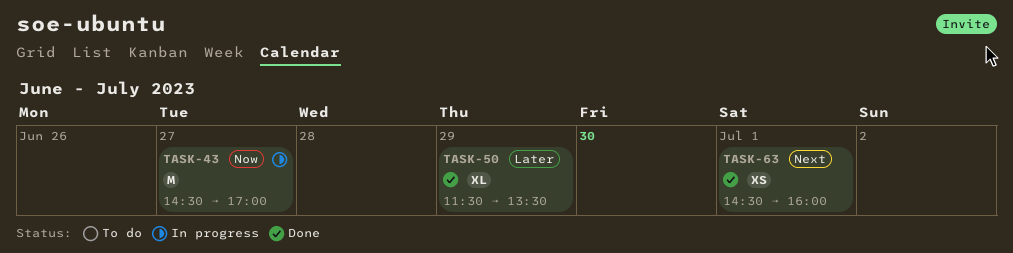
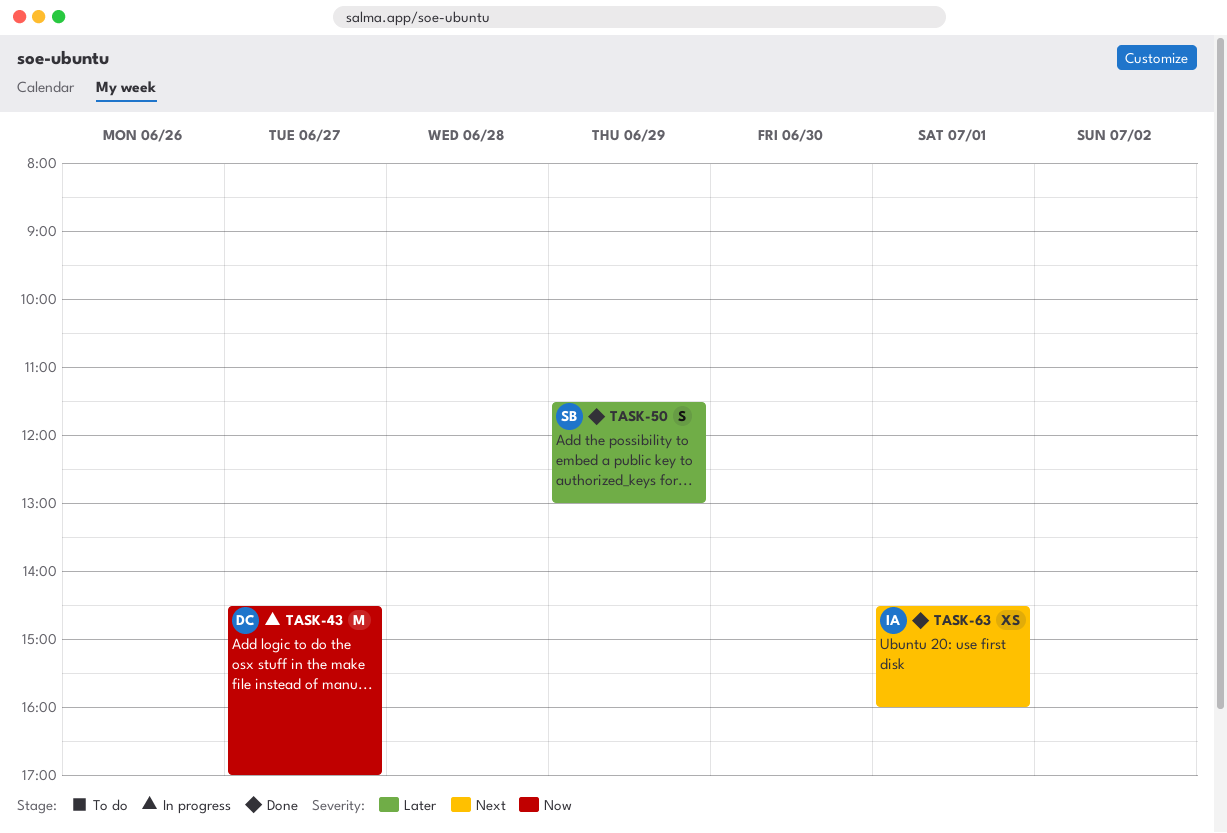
TASK-50, estimate: XL -> S
TASK-50, ends: 13:30 -> 13:00

